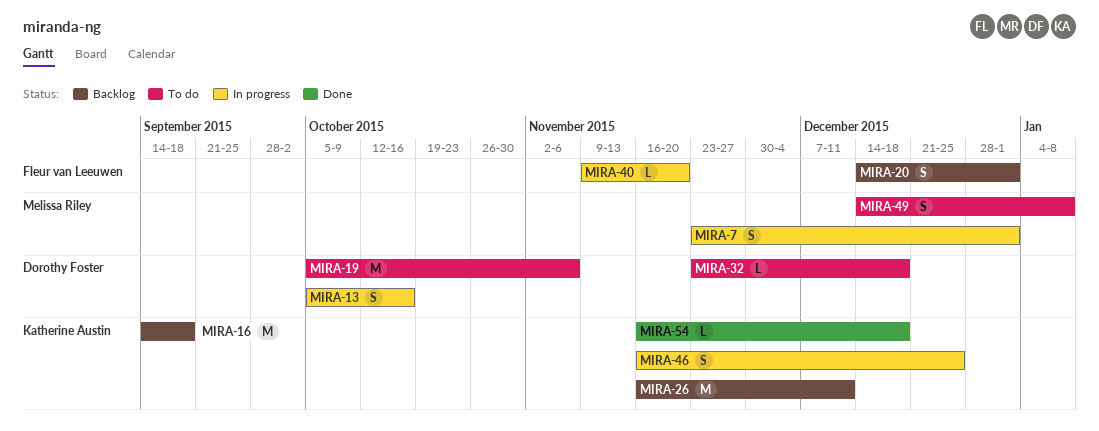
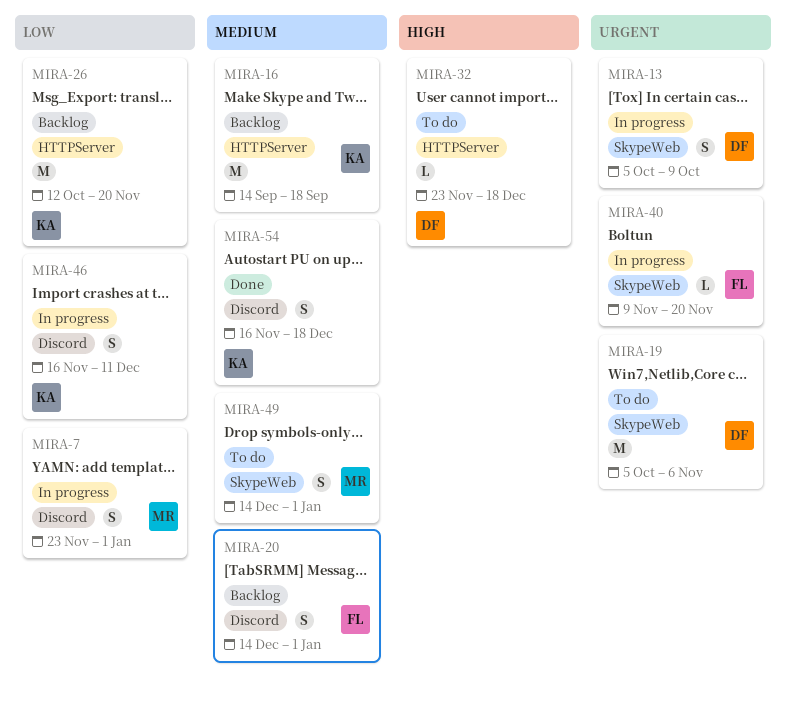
MIRA-13, due: Oct 16 -> Oct 9
MIRA-26, start: Nov 16 -> Oct 12
MIRA-26, due: Dec 11 -> Nov 20
MIRA-46, due: Dec 25 -> Dec 11
MIRA-49, due: Jan 8 -> Jan 1
MIRA-54, estimate: L -> S

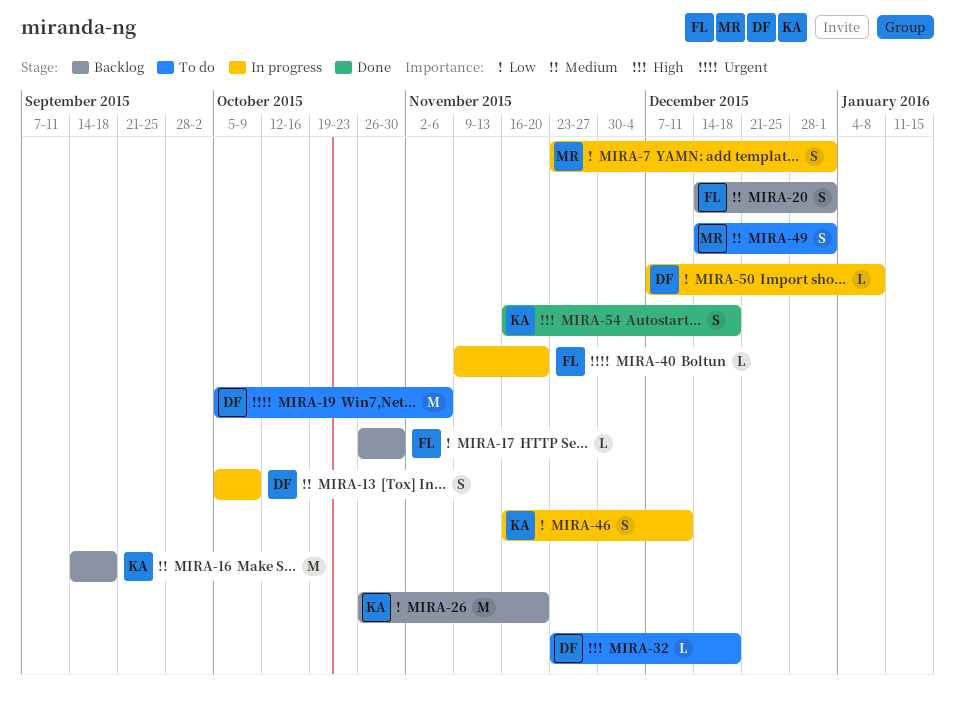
MIRA-13, priority: Urgent -> Medium
MIRA-17: none -> present
MIRA-26, start: Oct 12 -> Oct 26
MIRA-50: none -> present
MIRA-54, priority: Medium -> High

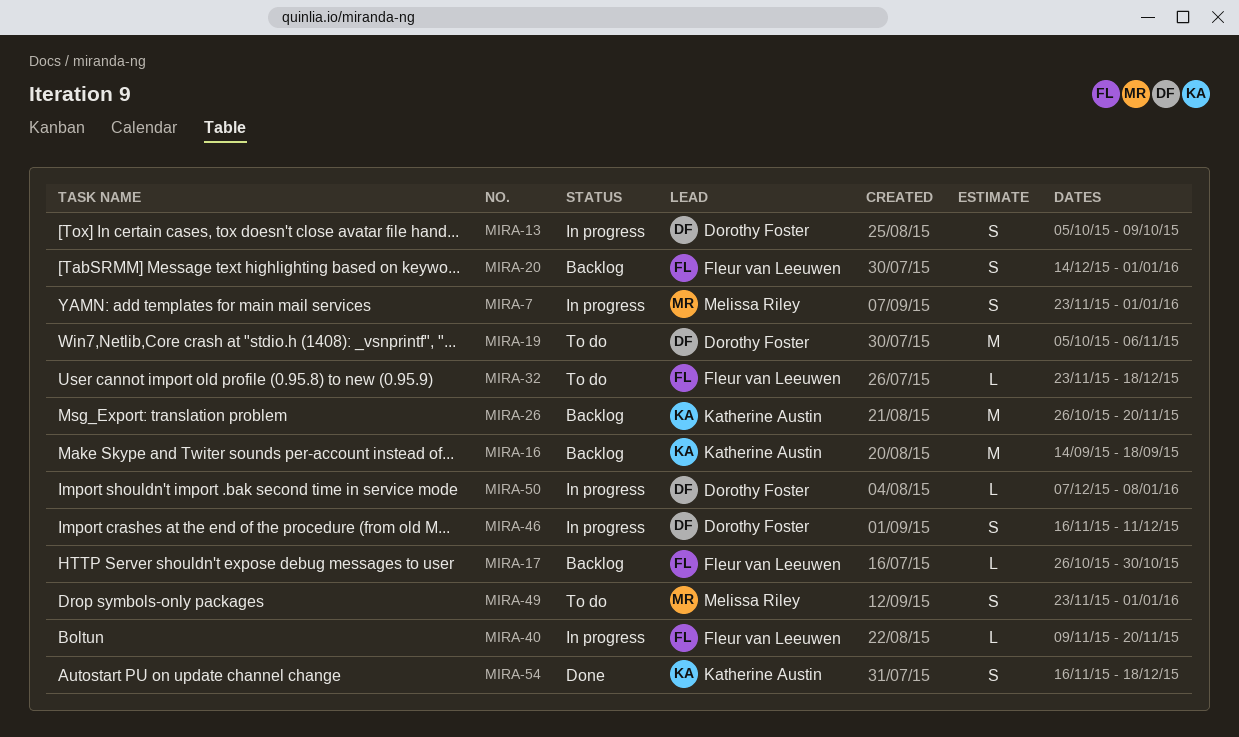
MIRA-32, owner: Dorothy Foster -> Fleur van Leeuwen
MIRA-46, owner: Katherine Austin -> Dorothy Foster
MIRA-49, start: Dec 14 -> Nov 23

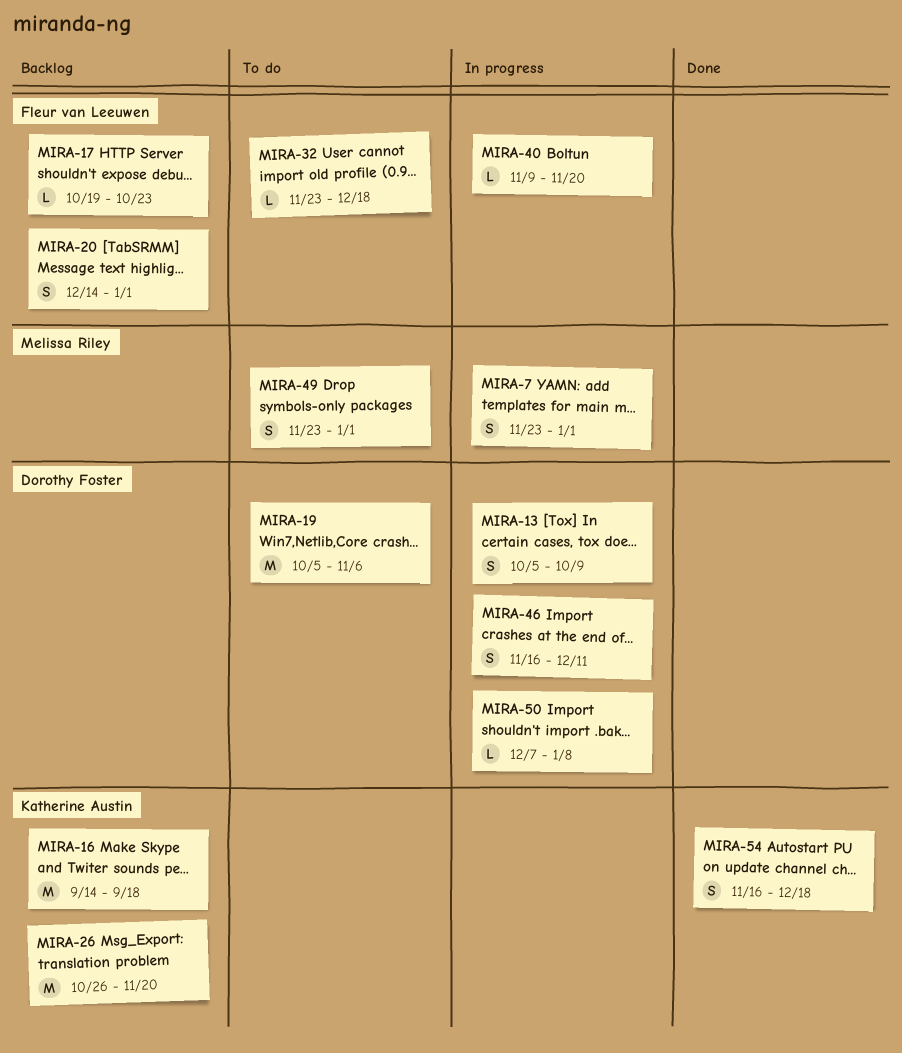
MIRA-17, start: Oct 26 -> Oct 19
MIRA-17, due: Oct 30 -> Oct 23

